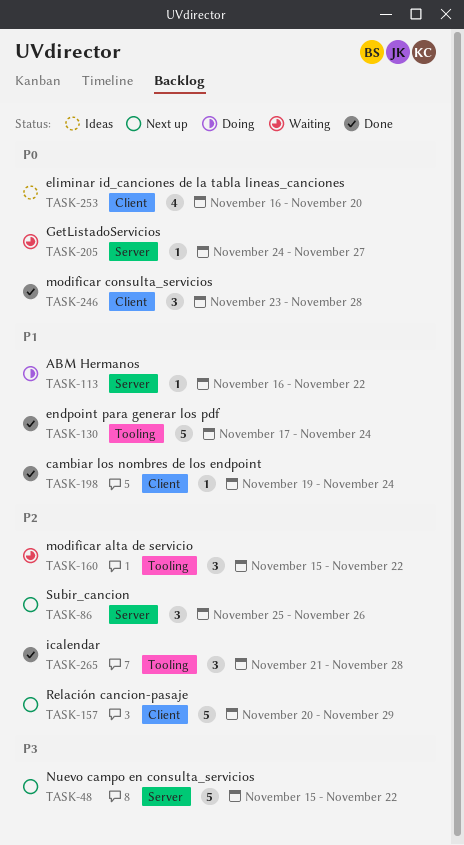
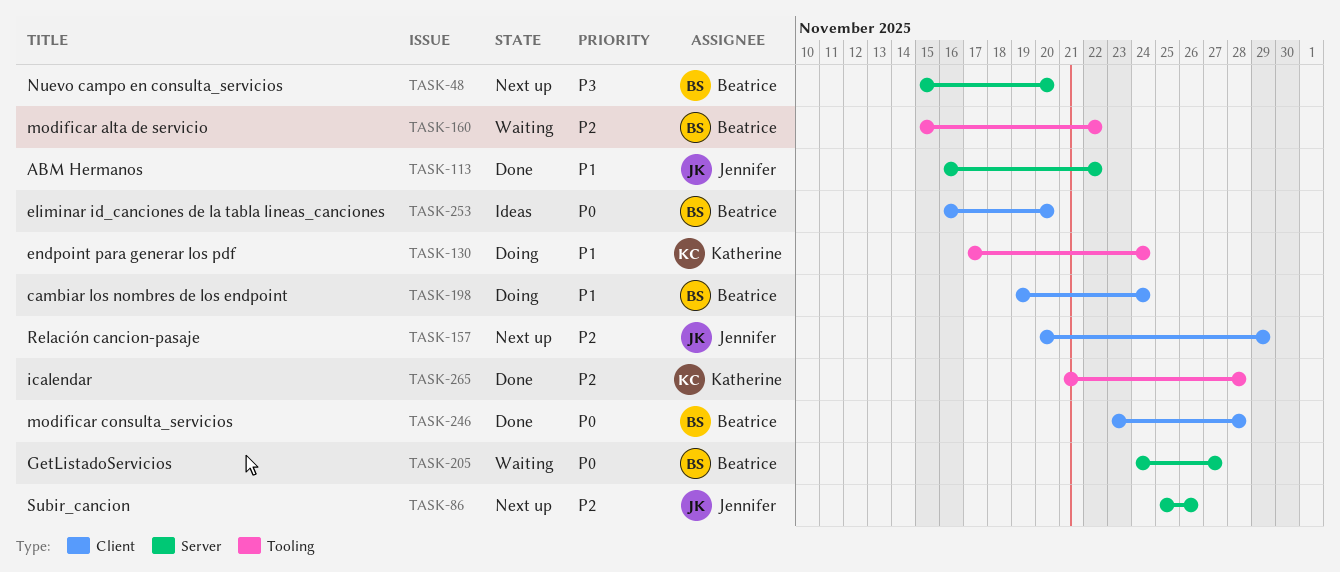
TASK-48, due: Nov 22 -> Nov 20
TASK-113, status: Doing -> Done
TASK-130, status: Done -> Doing
TASK-198, status: Done -> Doing

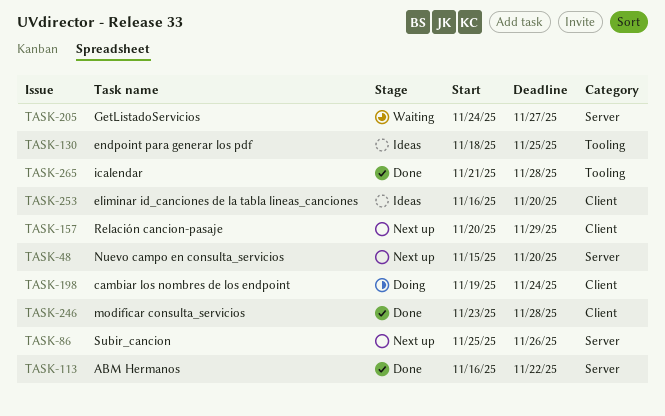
TASK-130, status: Doing -> Ideas
TASK-130, start: Nov 17 -> Nov 18
TASK-130, due: Nov 24 -> Nov 25
TASK-160: present -> none

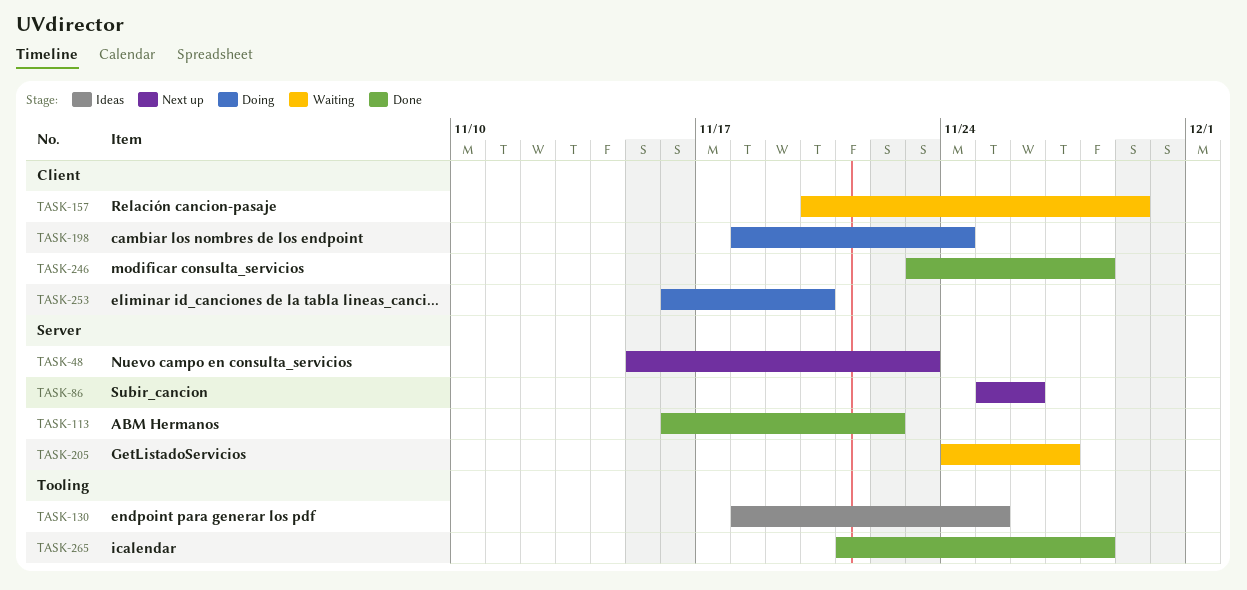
TASK-48, due: Nov 20 -> Nov 23
TASK-157, status: Next up -> Waiting
TASK-198, start: Nov 19 -> Nov 18
TASK-253, status: Ideas -> Doing

